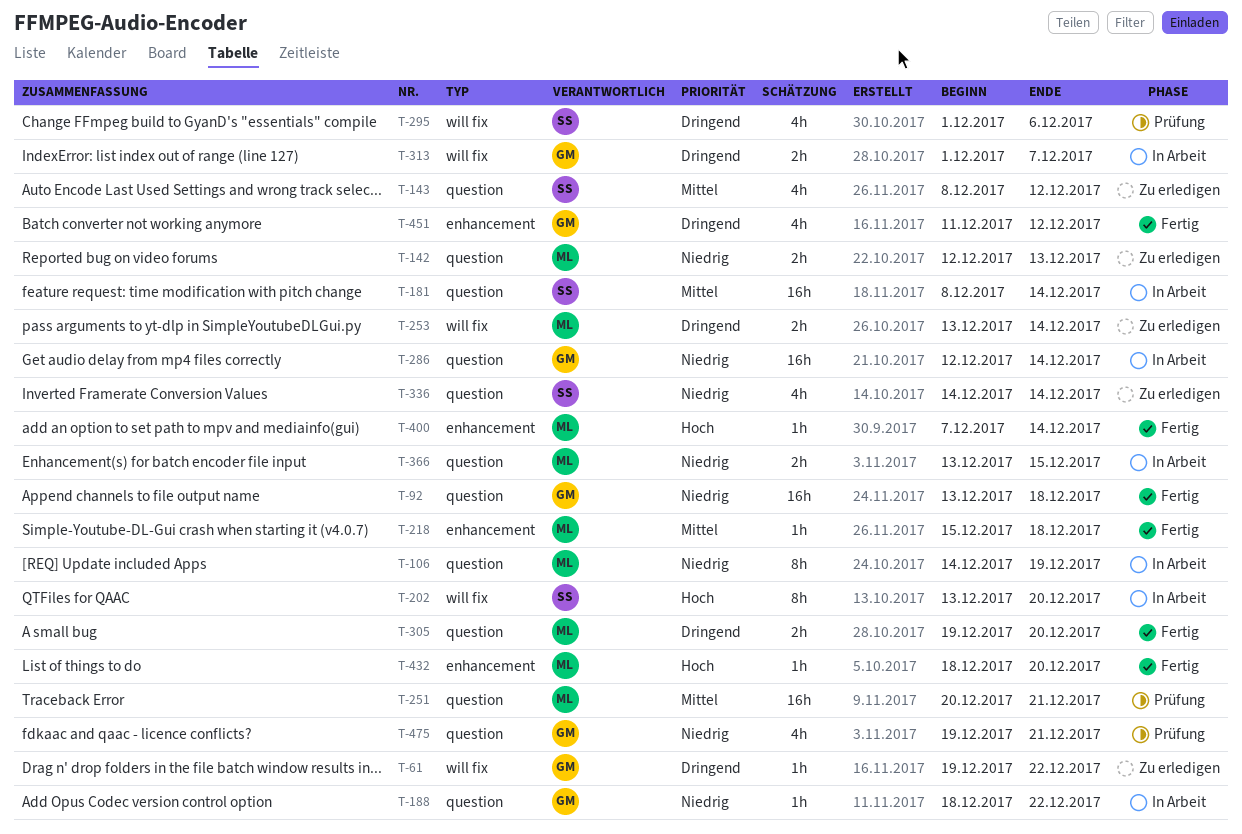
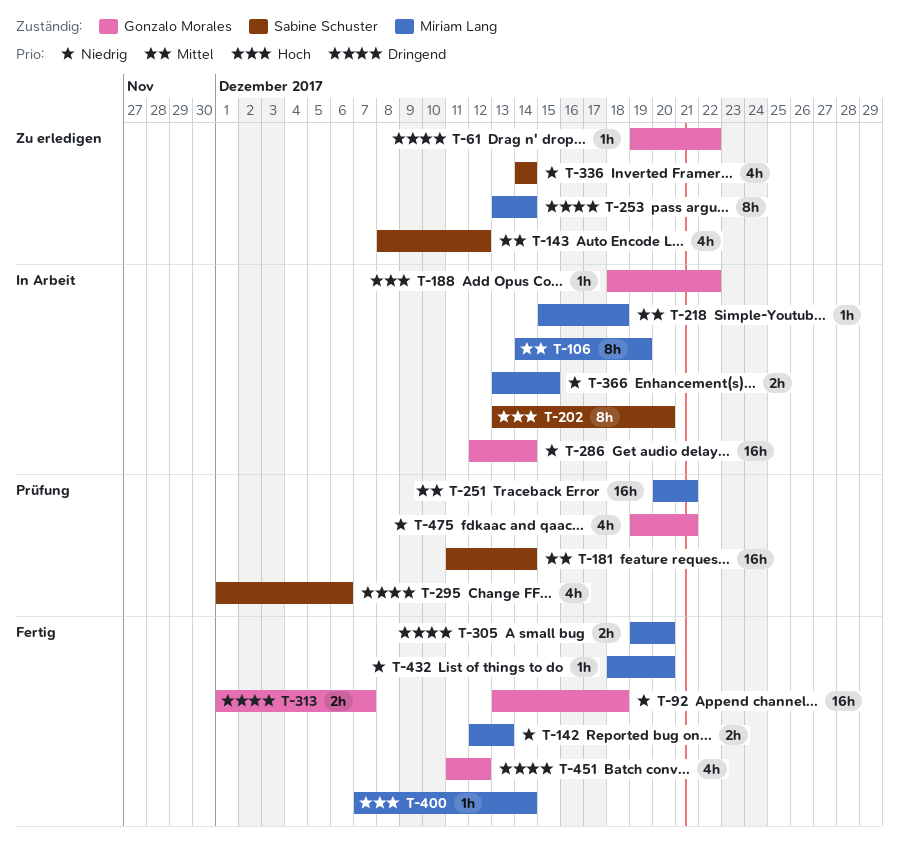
T-106, priority: Niedrig -> Mittel
T-142, status: Zu erledigen -> Fertig
T-181, status: In Arbeit -> Prüfung
T-181, start: Dec 8 -> Dec 11
T-188, priority: Niedrig -> Hoch
T-218, status: Fertig -> In Arbeit
T-253, estimate: 2h -> 8h
T-313, status: In Arbeit -> Fertig
T-432, priority: Hoch -> Niedrig

